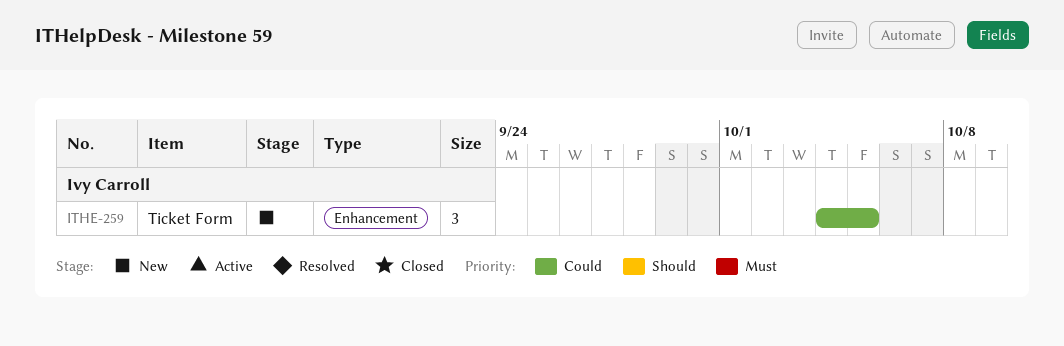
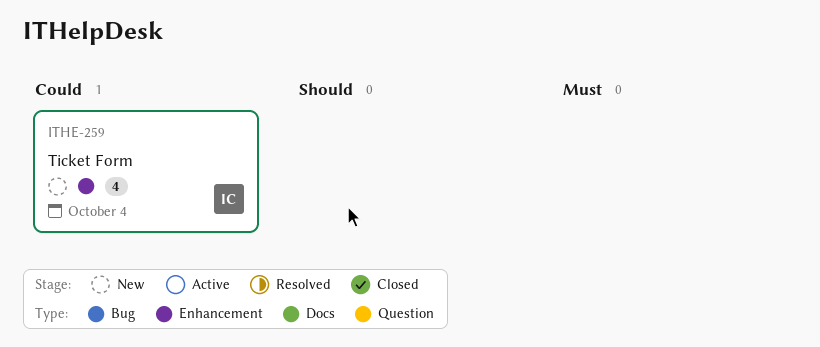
ITHE-259, estimate: 3 -> 4
ITHE-259, due: Oct 5 -> Oct 4

